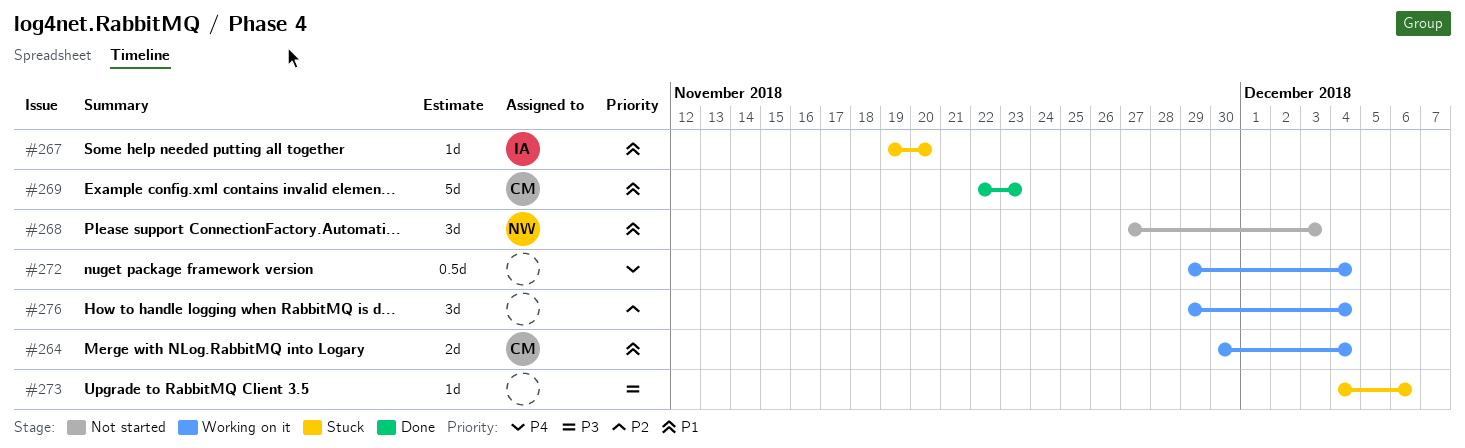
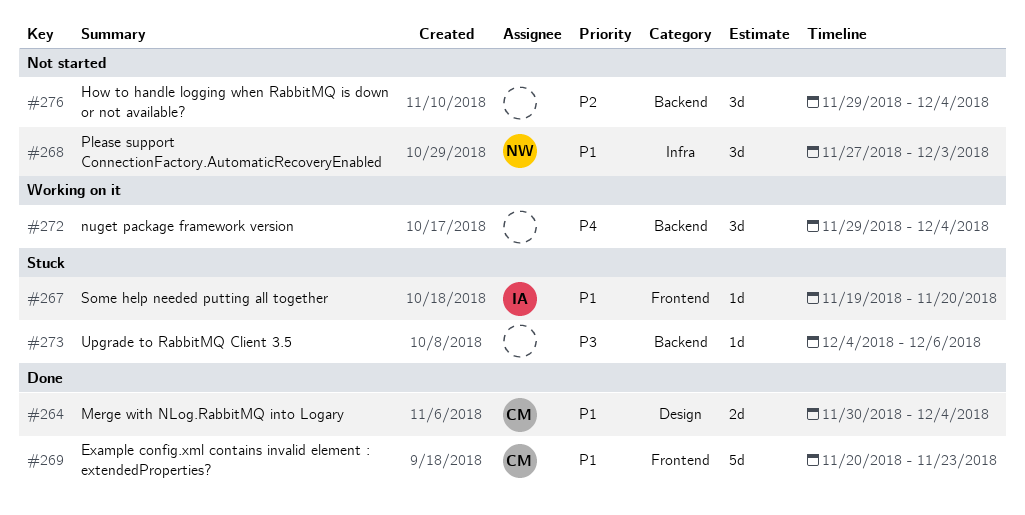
#264, status: Working on it -> Done
#269, start: Nov 22 -> Nov 20
#272, estimate: 0.5d -> 3d
#276, status: Working on it -> Not started

